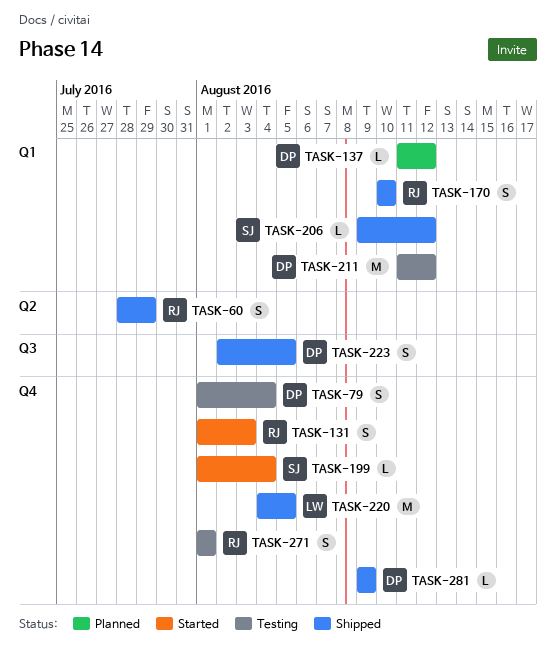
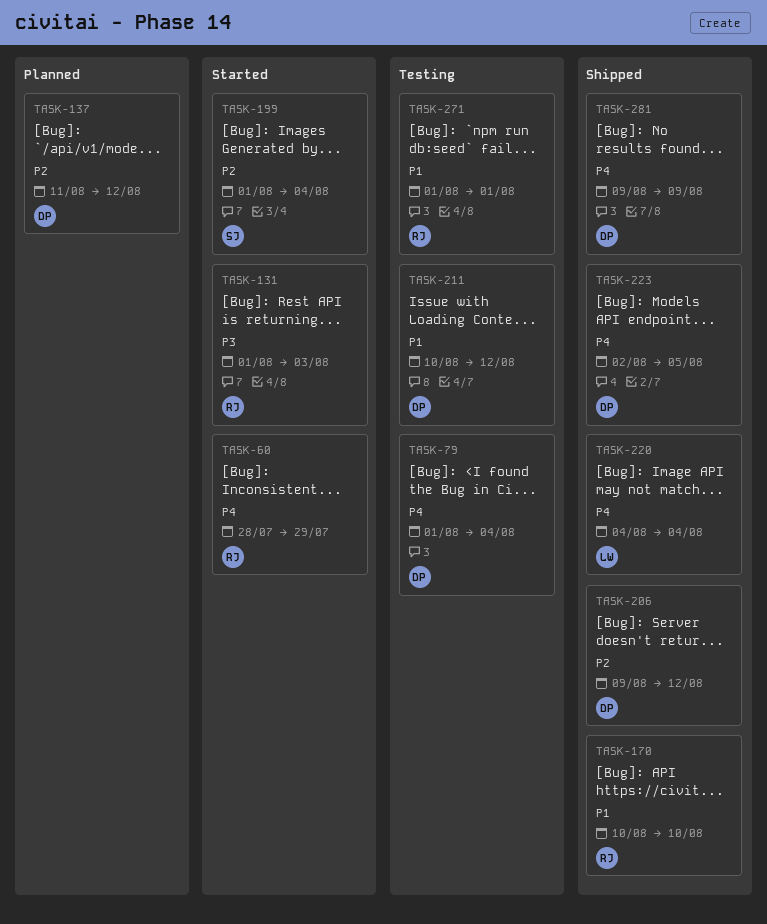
TASK-60, status: Shipped -> Started
TASK-206, owner: SJ -> DP
TASK-211, start: Aug 11 -> Aug 10
TASK-220, due: Aug 5 -> Aug 4

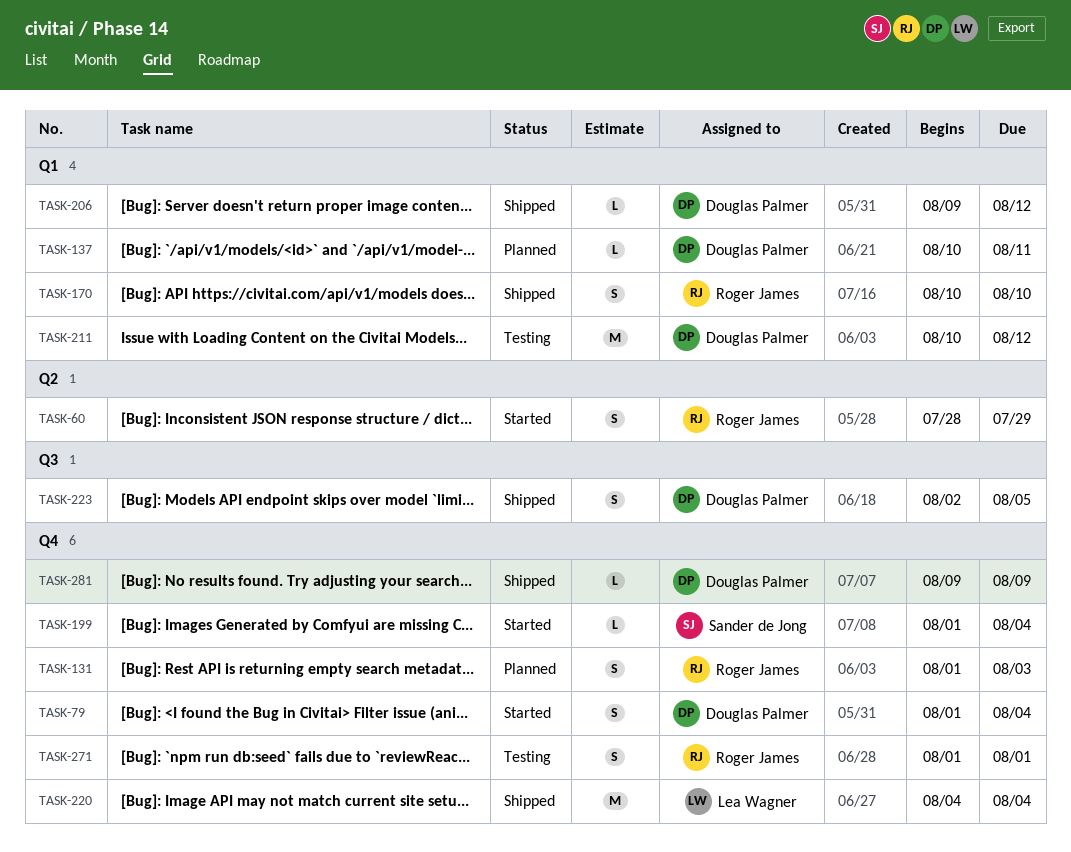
TASK-79, status: Testing -> Started
TASK-131, status: Started -> Planned
TASK-137, start: Aug 11 -> Aug 10
TASK-137, due: Aug 12 -> Aug 11

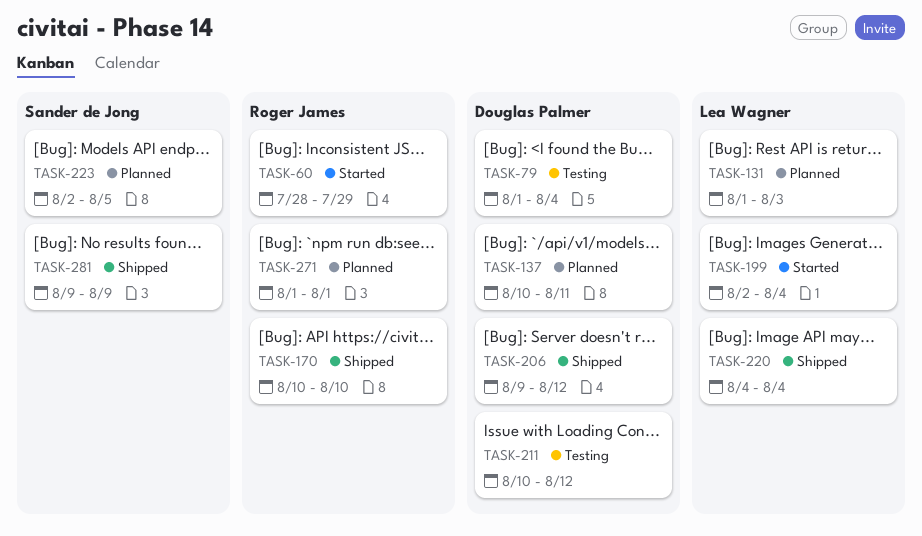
TASK-79, status: Started -> Testing
TASK-131, owner: Roger James -> Lea Wagner
TASK-199, owner: Sander de Jong -> Lea Wagner
TASK-199, start: Aug 1 -> Aug 2
TASK-223, status: Shipped -> Planned
TASK-223, owner: Douglas Palmer -> Sander de Jong
TASK-271, status: Testing -> Planned
TASK-281, owner: Douglas Palmer -> Sander de Jong

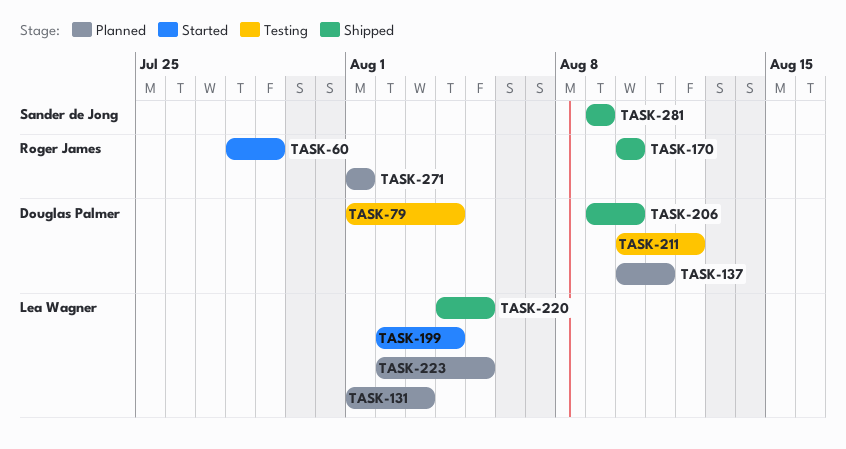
TASK-206, due: Aug 12 -> Aug 10
TASK-220, due: Aug 4 -> Aug 5
TASK-223, owner: Sander de Jong -> Lea Wagner

